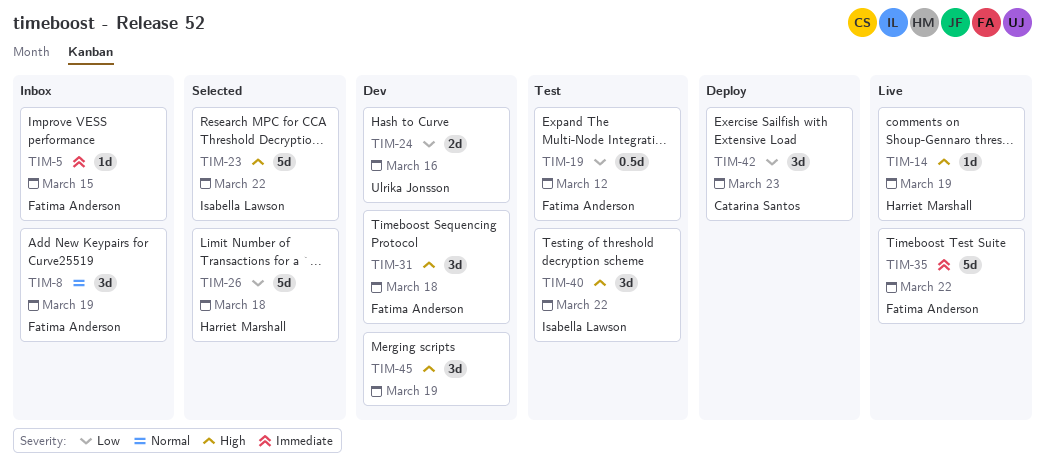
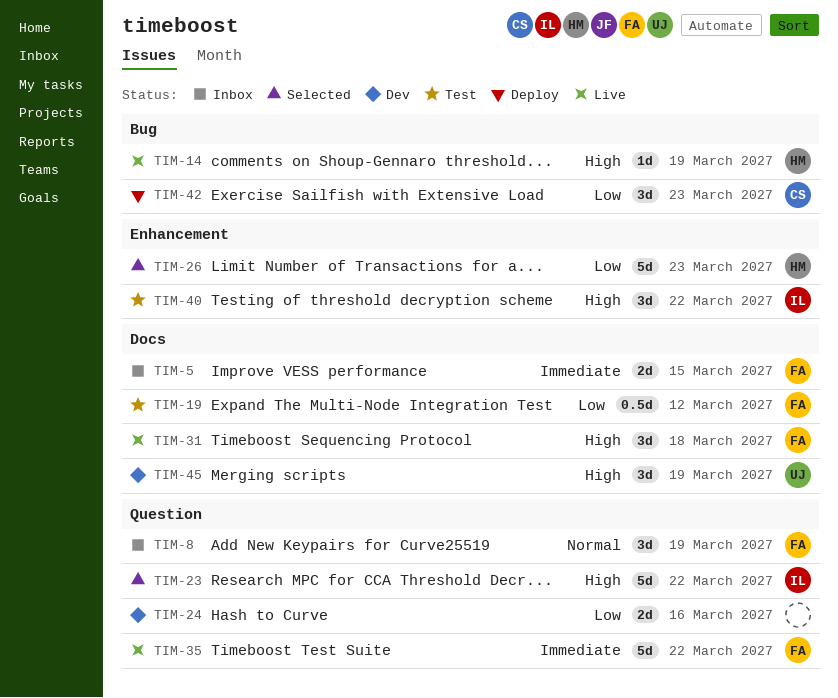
TIM-5, estimate: 1d -> 2d
TIM-24, owner: Ulrika Jonsson -> none
TIM-26, due: Mar 18 -> Mar 23
TIM-31, status: Dev -> Live
TIM-45, owner: none -> Ulrika Jonsson

